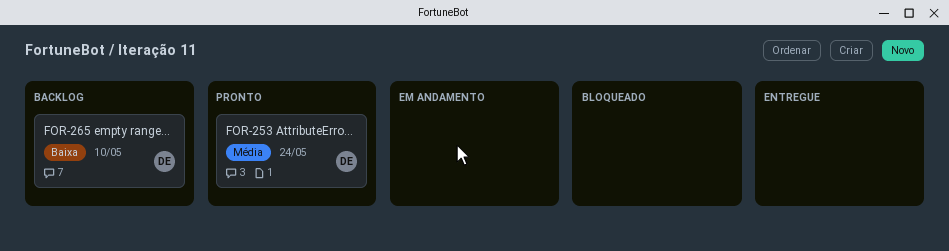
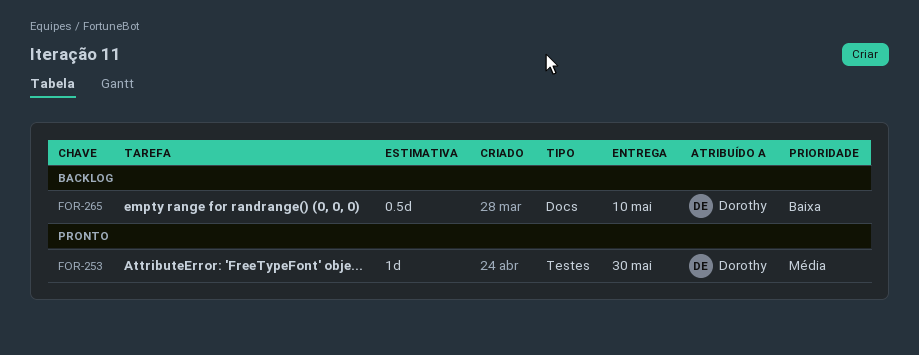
FOR-253, due: May 24 -> May 30

